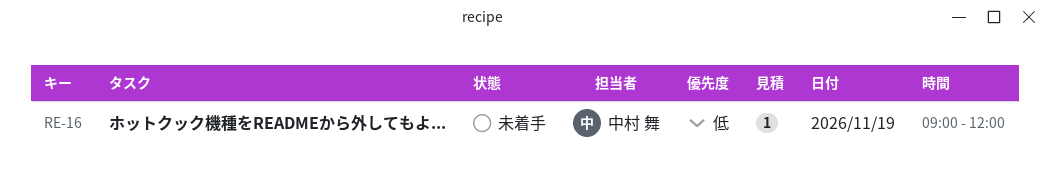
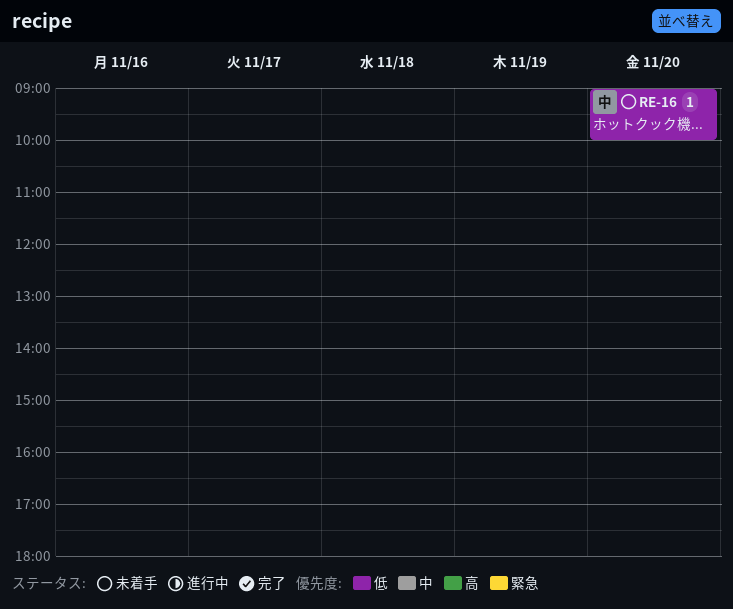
RE-16, day: Nov 19 -> Nov 20
RE-16, ends: 12:00 -> 10:00

